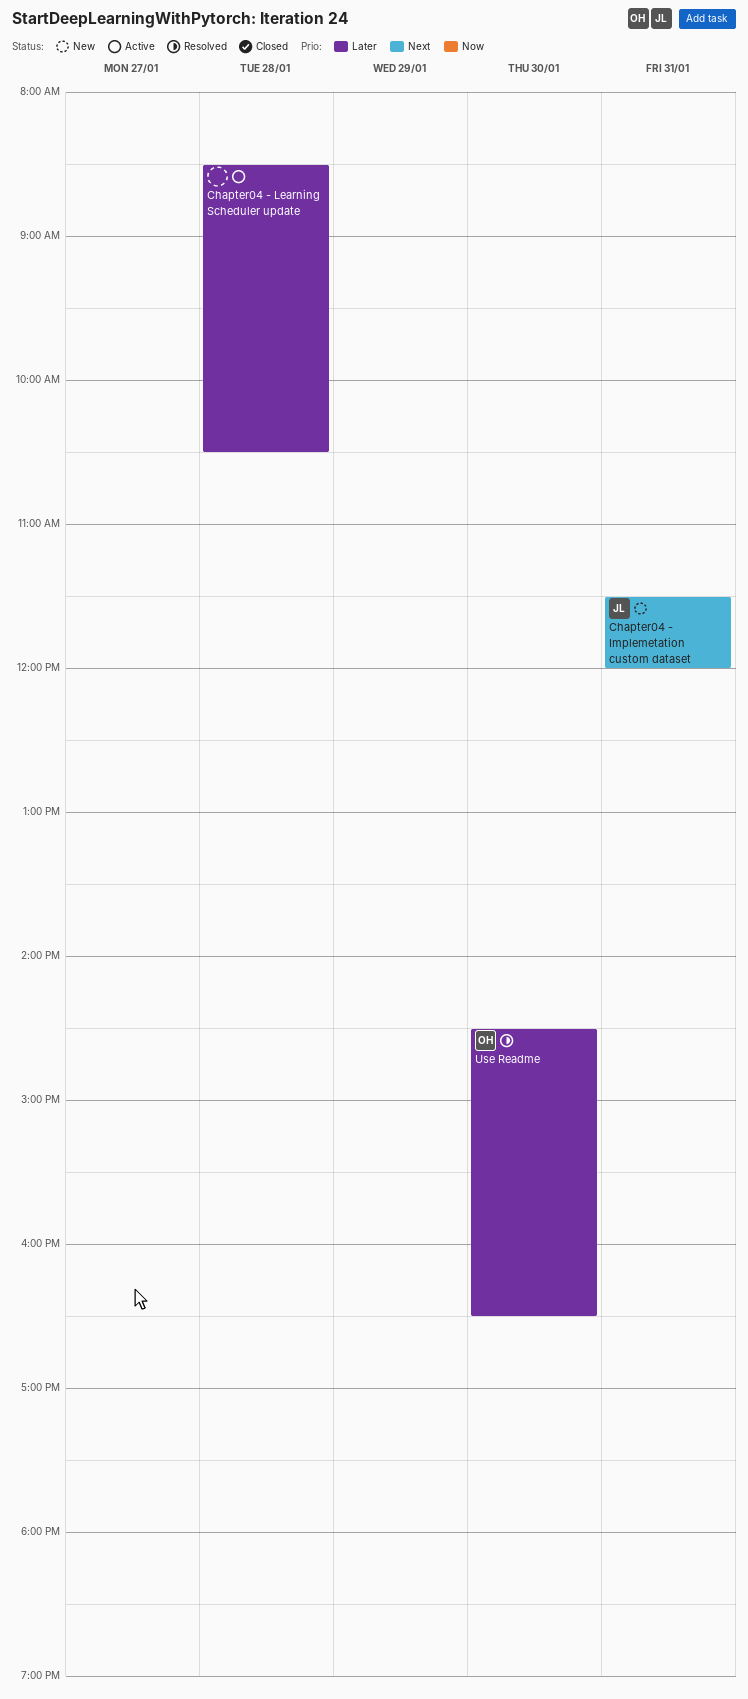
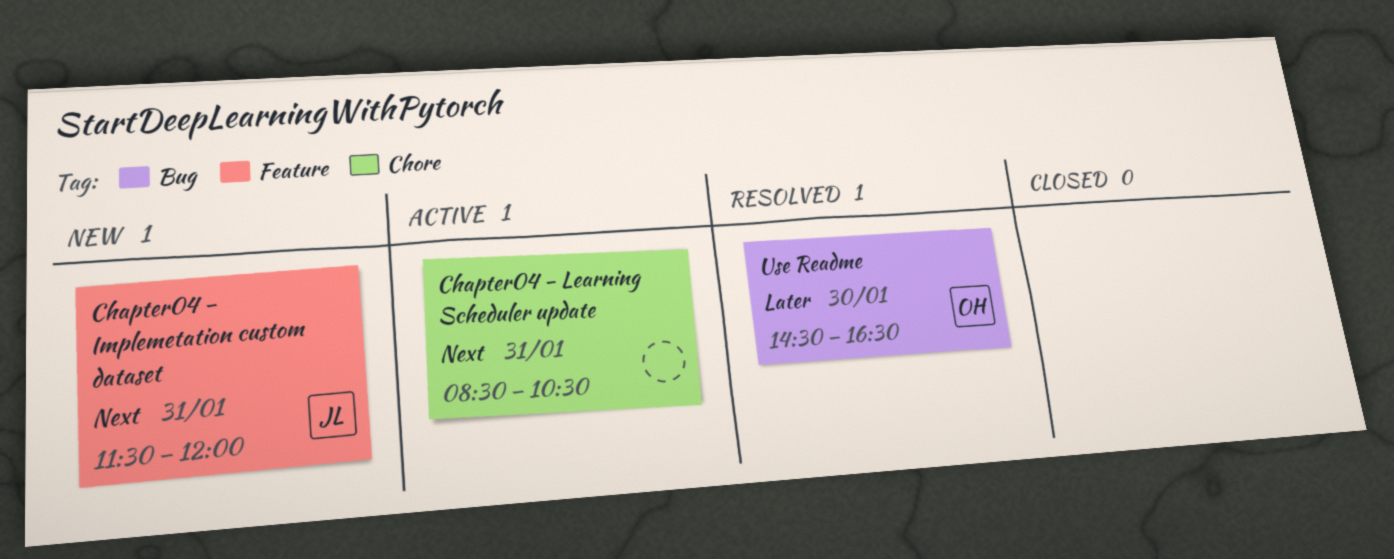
Chapter04 - Learning Scheduler update, priority: Later -> Next
Chapter04 - Learning Scheduler update, day: Jan 28 -> Jan 31

